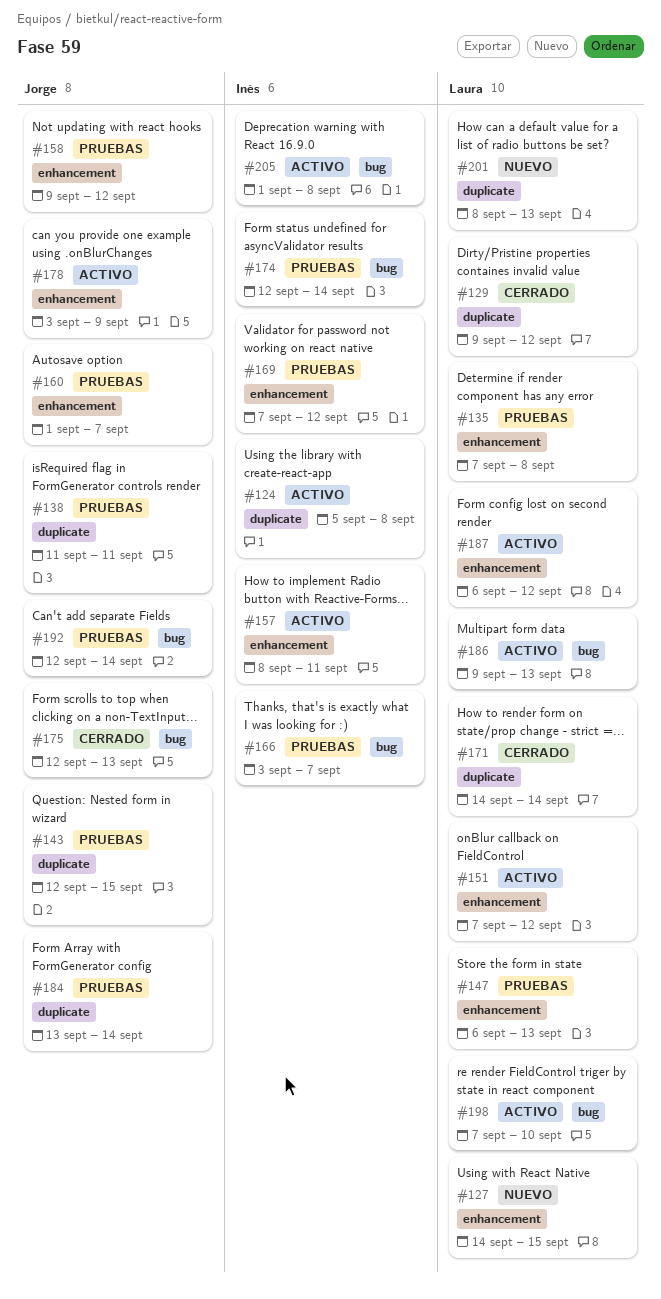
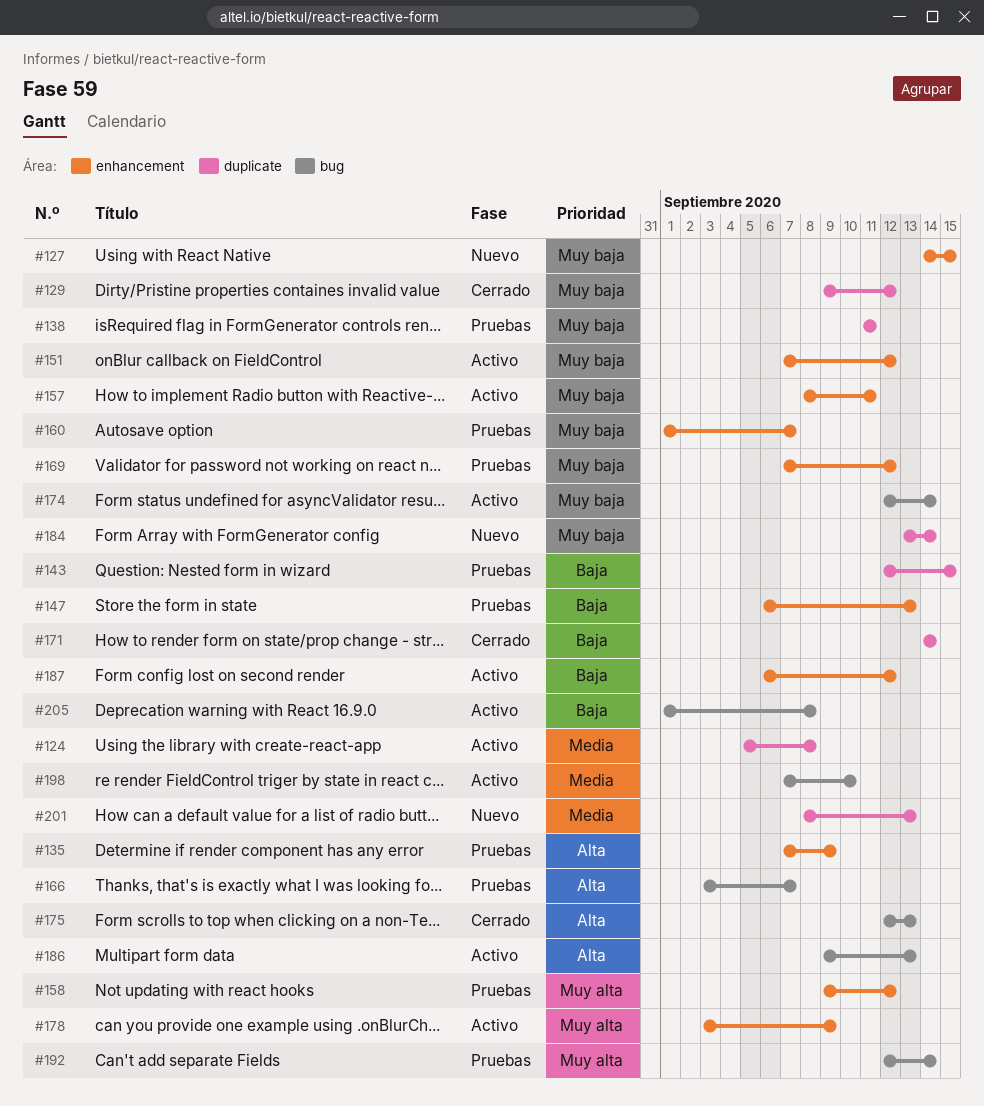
#135, due: Sep 8 -> Sep 9
#174, status: Pruebas -> Activo
#184, status: Pruebas -> Nuevo

